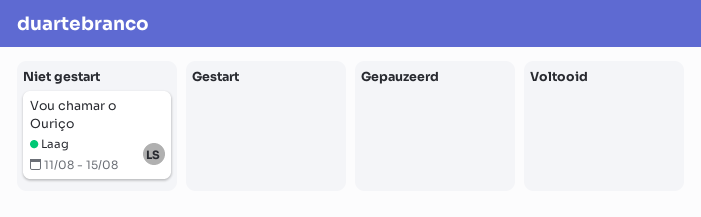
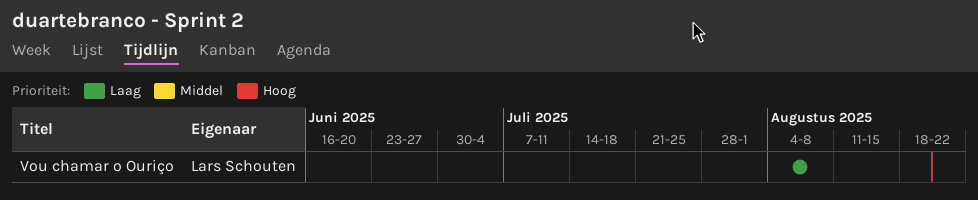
Vou chamar o Ouriço, start: Aug 11 -> Aug 4
Vou chamar o Ouriço, due: Aug 15 -> Aug 8

